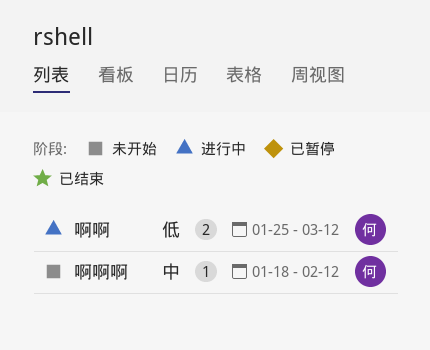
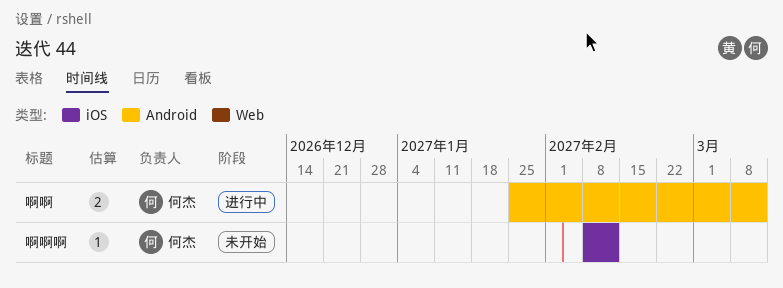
啊啊啊, start: Jan 18 -> Feb 8

